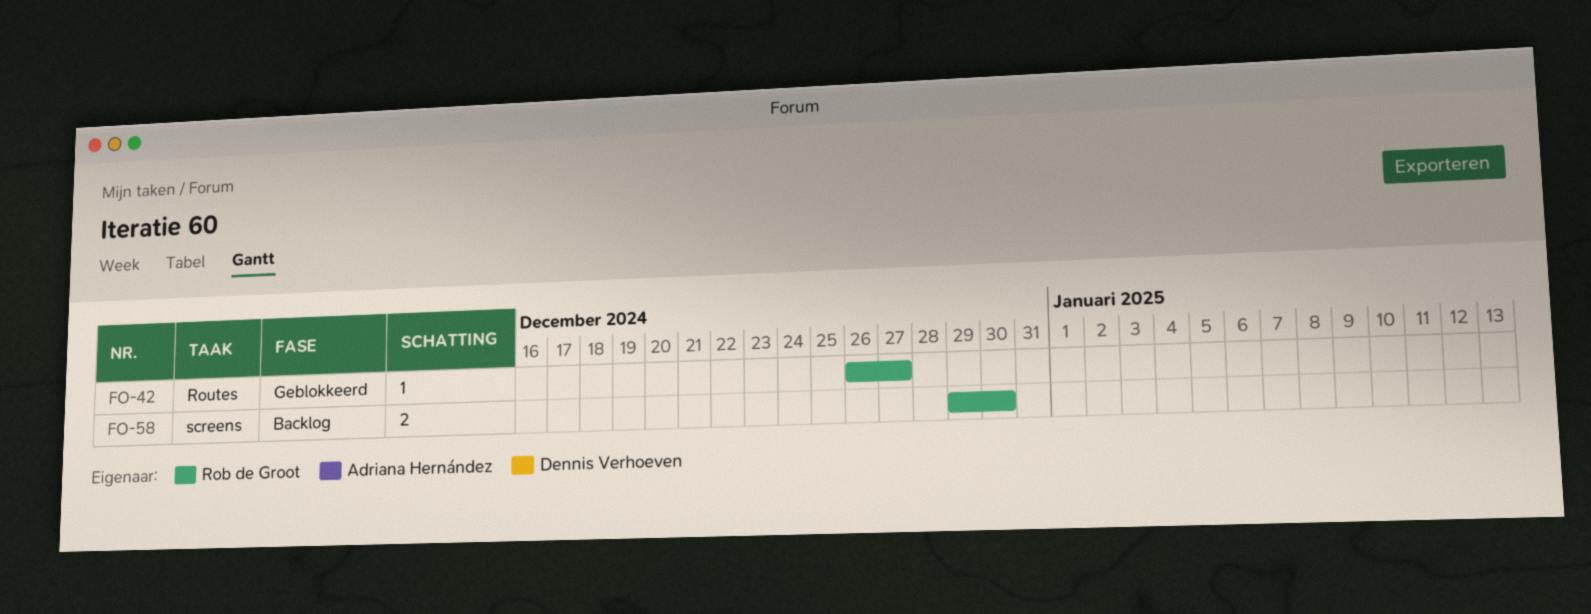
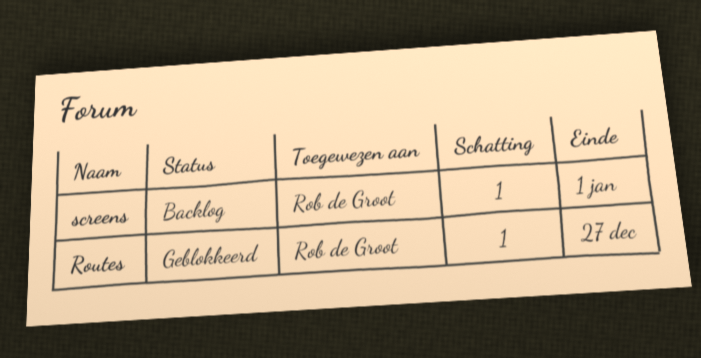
screens, estimate: 2 -> 1
screens, due: Dec 30 -> Jan 1

